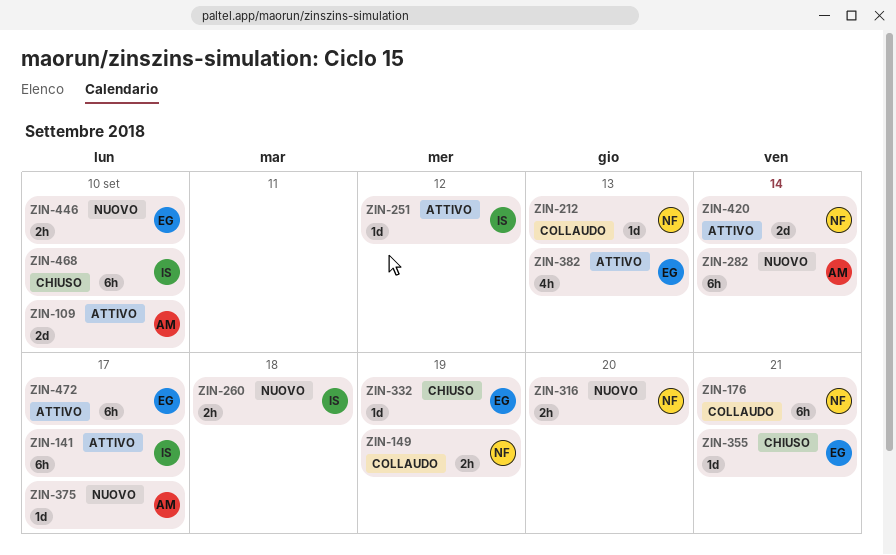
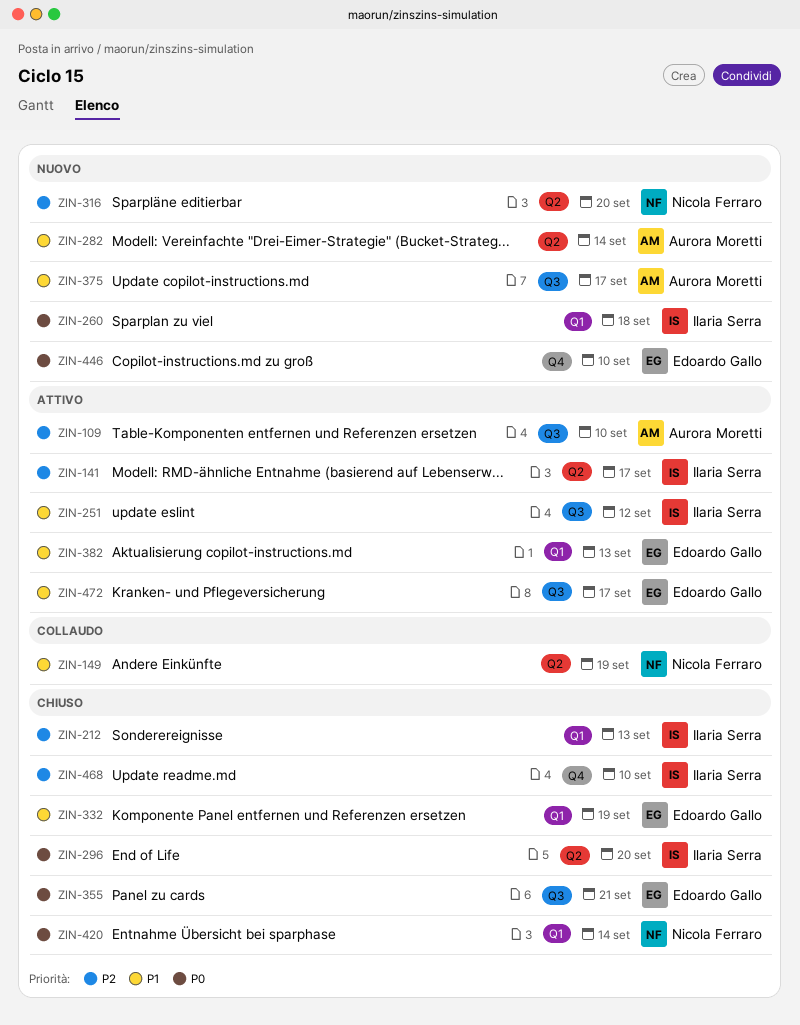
ZIN-176: present -> none
ZIN-212, status: Collaudo -> Chiuso
ZIN-212, owner: Nicola Ferraro -> Ilaria Serra
ZIN-296: none -> present
ZIN-420, status: Attivo -> Chiuso

